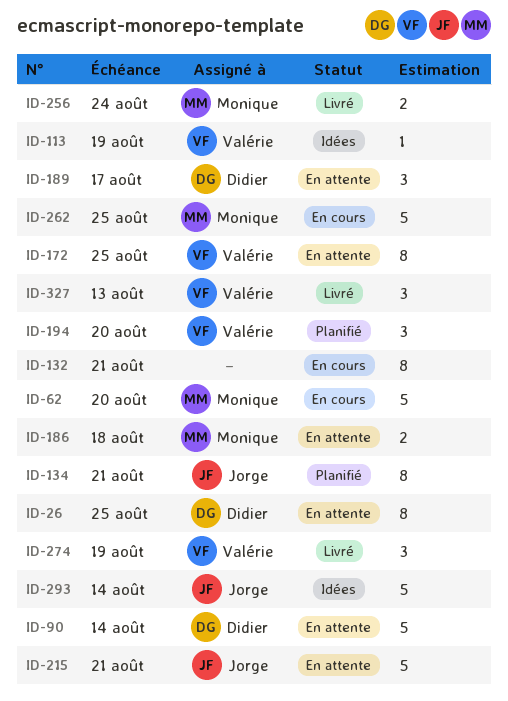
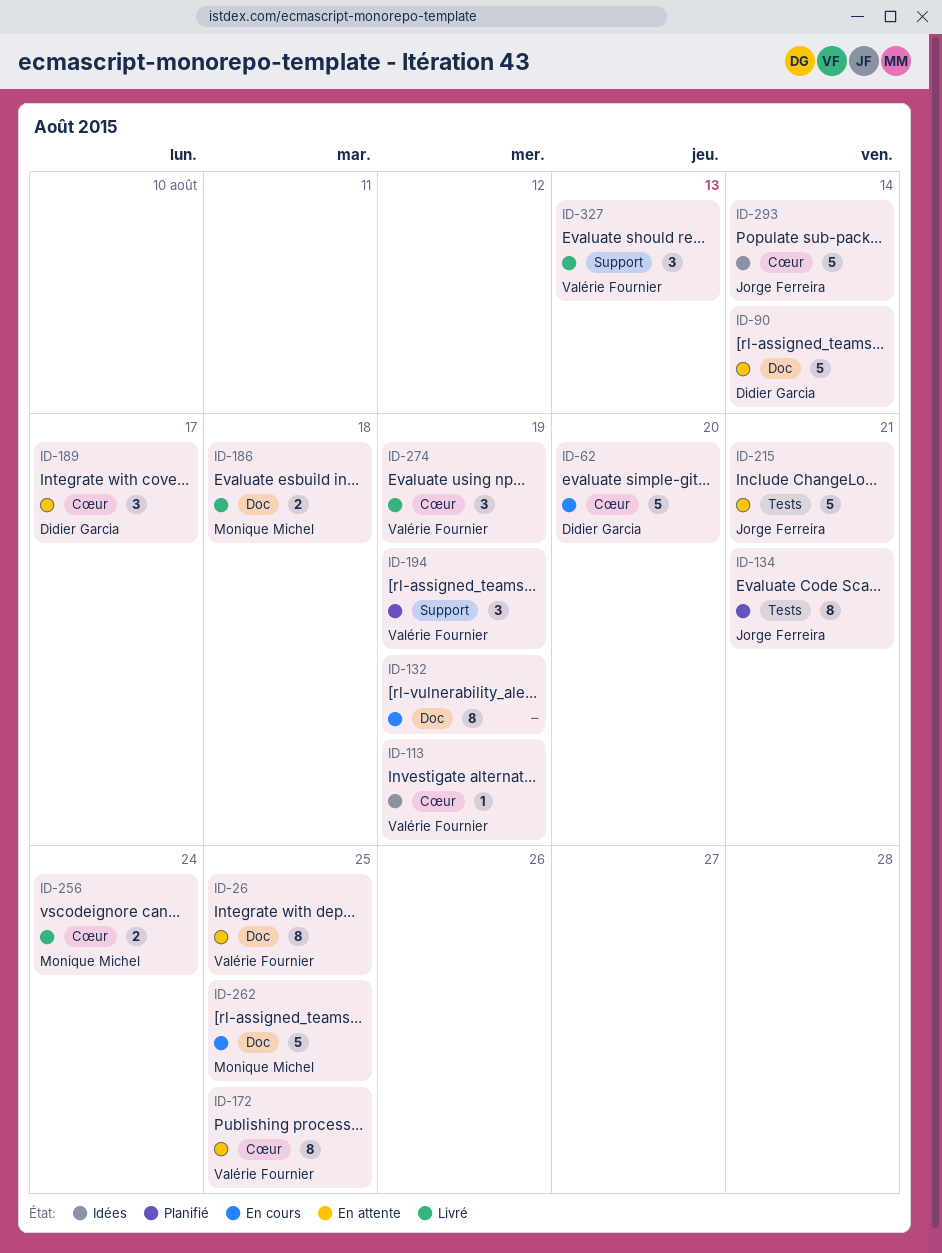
ID-26, owner: Didier Garcia -> Valérie Fournier
ID-62, owner: Monique Michel -> Didier Garcia
ID-132, due: Aug 21 -> Aug 19
ID-186, status: En attente -> Livré
ID-194, due: Aug 20 -> Aug 19

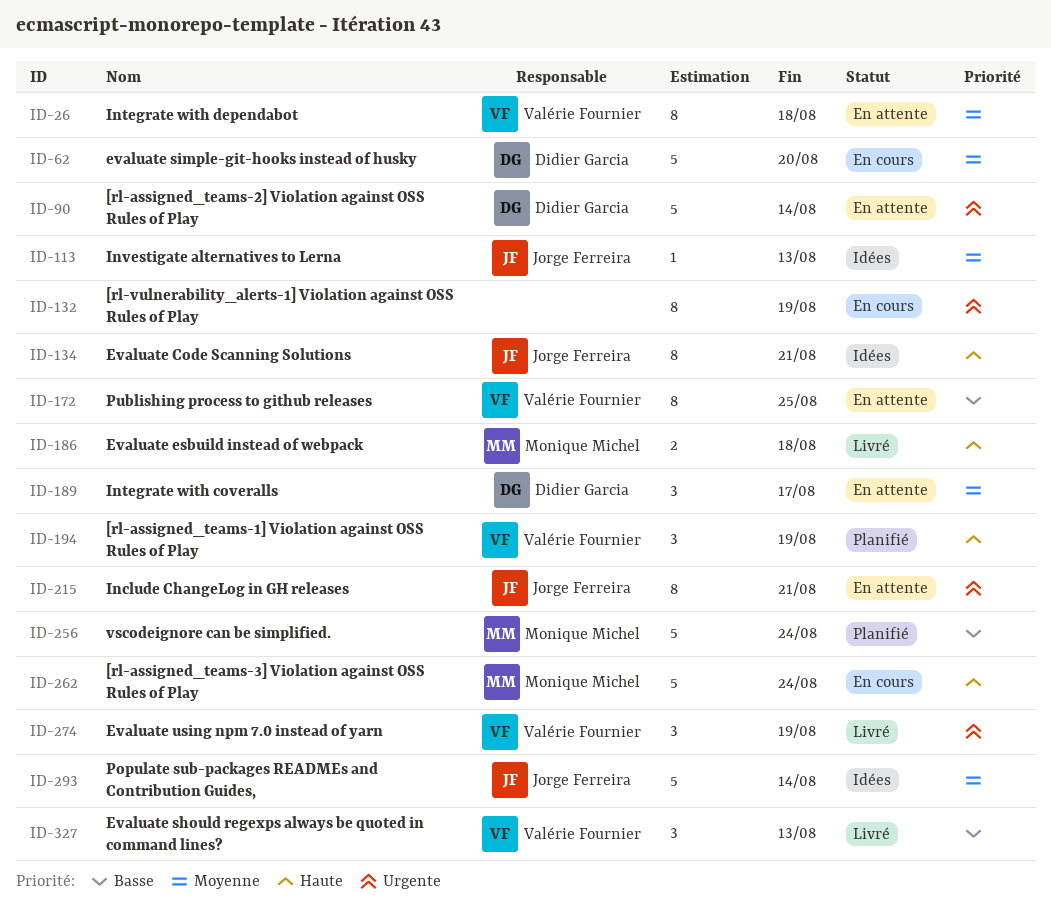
ID-26, due: Aug 25 -> Aug 18
ID-113, owner: Valérie Fournier -> Jorge Ferreira
ID-113, due: Aug 19 -> Aug 13
ID-134, status: Planifié -> Idées
ID-215, estimate: 5 -> 8
ID-256, status: Livré -> Planifié
ID-256, estimate: 2 -> 5
ID-262, due: Aug 25 -> Aug 24

